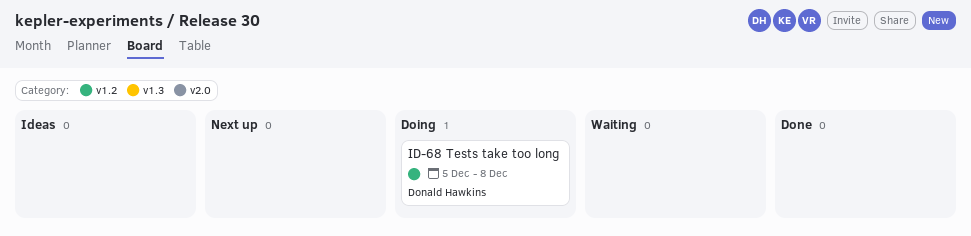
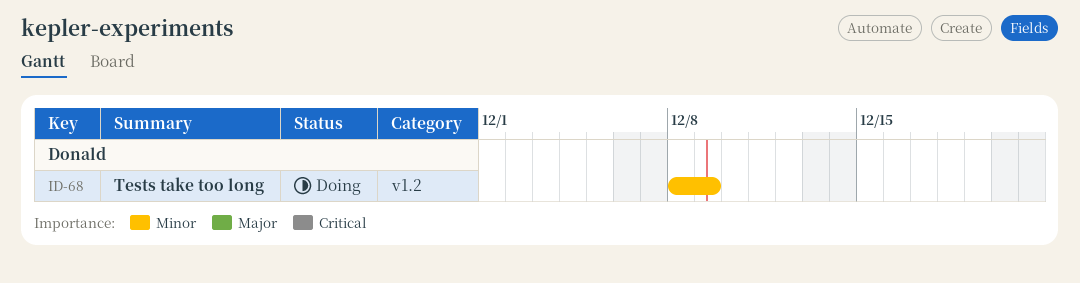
ID-68, start: Dec 5 -> Dec 8
ID-68, due: Dec 8 -> Dec 9

